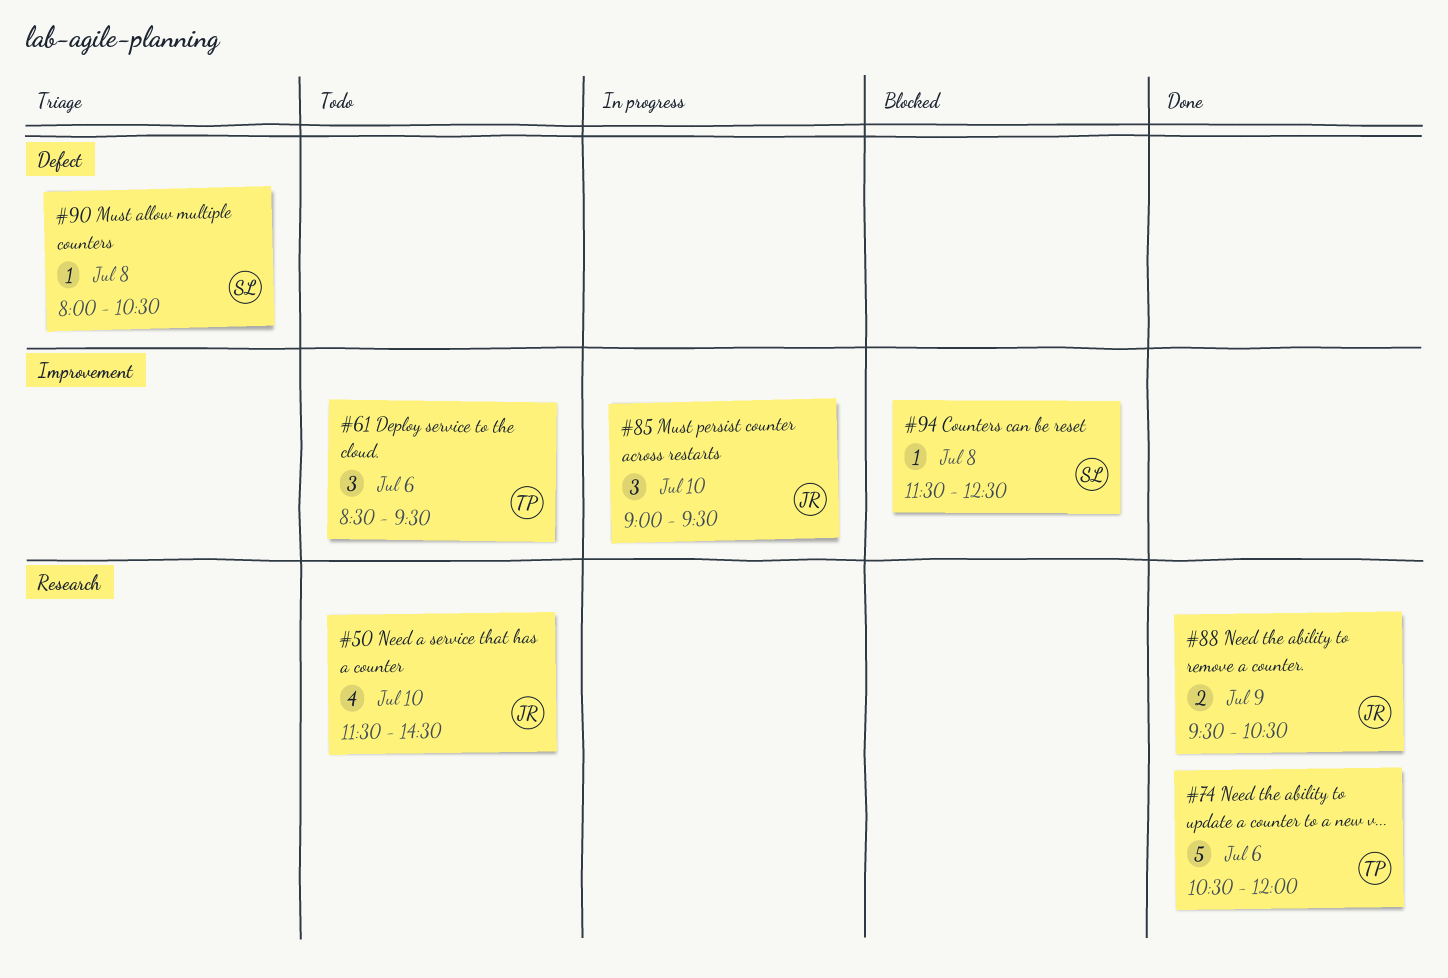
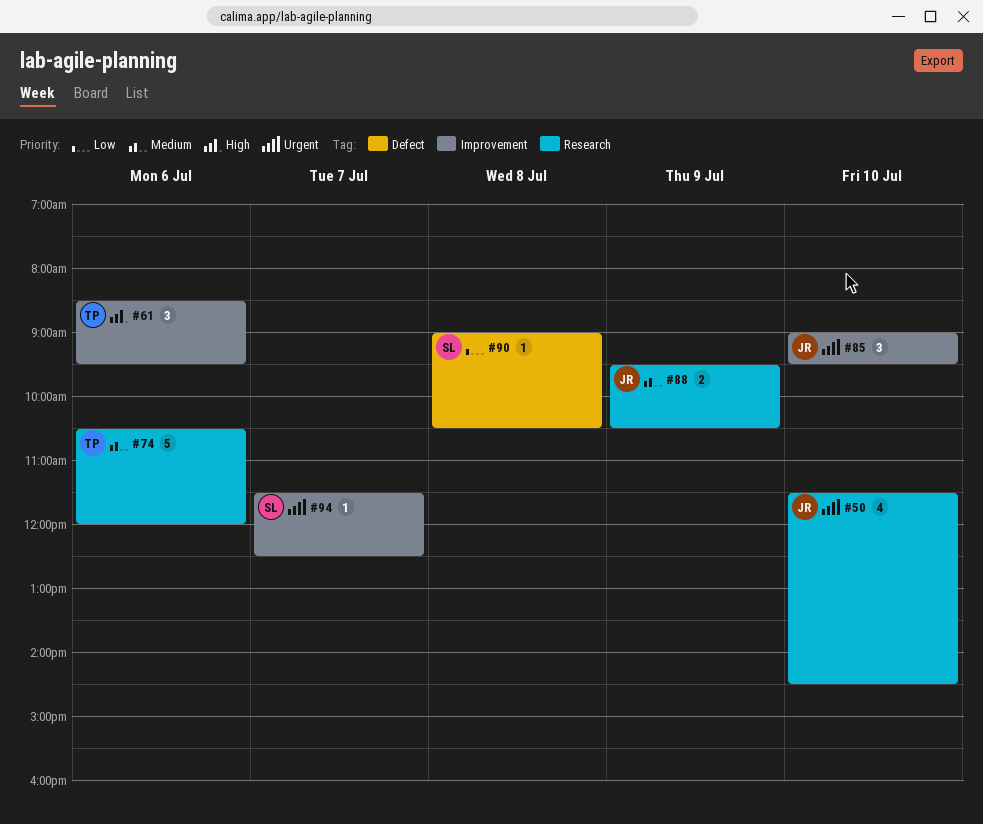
#90, begins: 08:00 -> 09:00
#94, day: Jul 8 -> Jul 7

